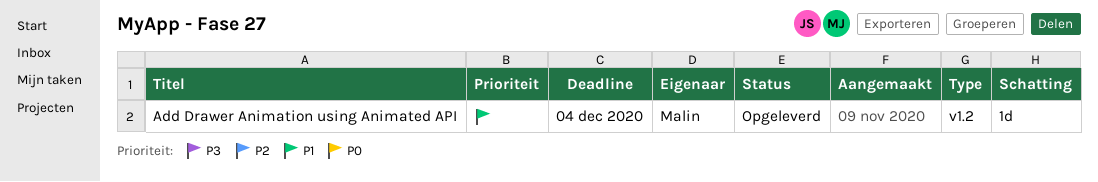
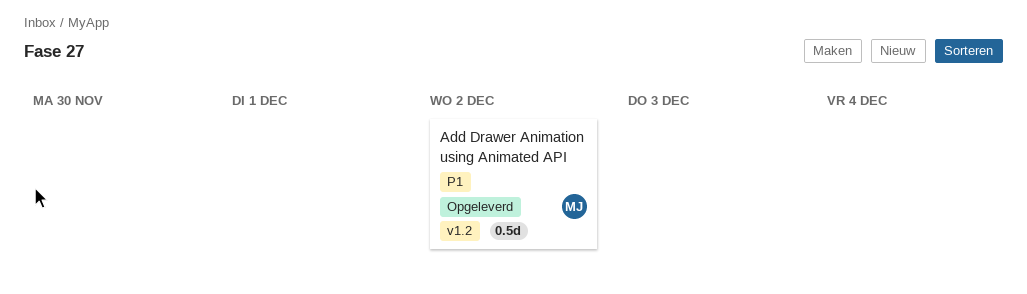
Add Drawer Animation using Animated API, estimate: 1d -> 0.5d
Add Drawer Animation using Animated API, due: Dec 4 -> Dec 2

